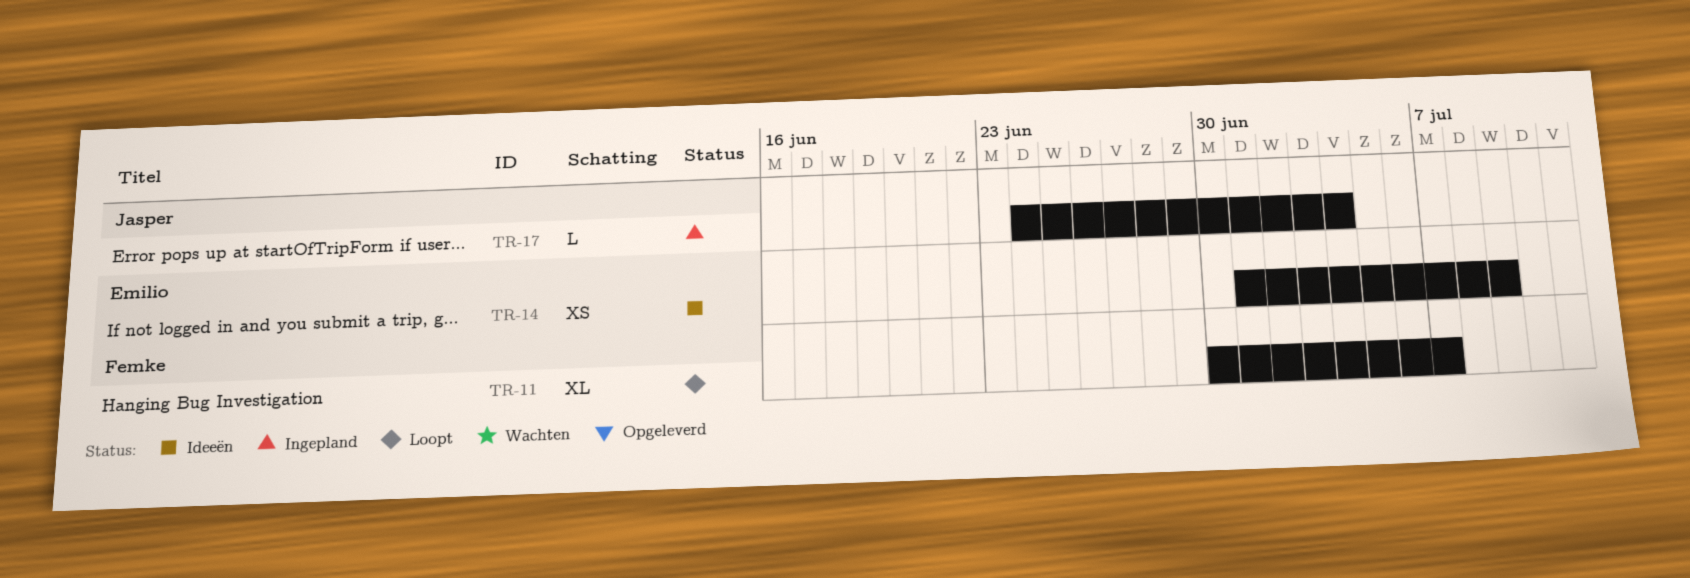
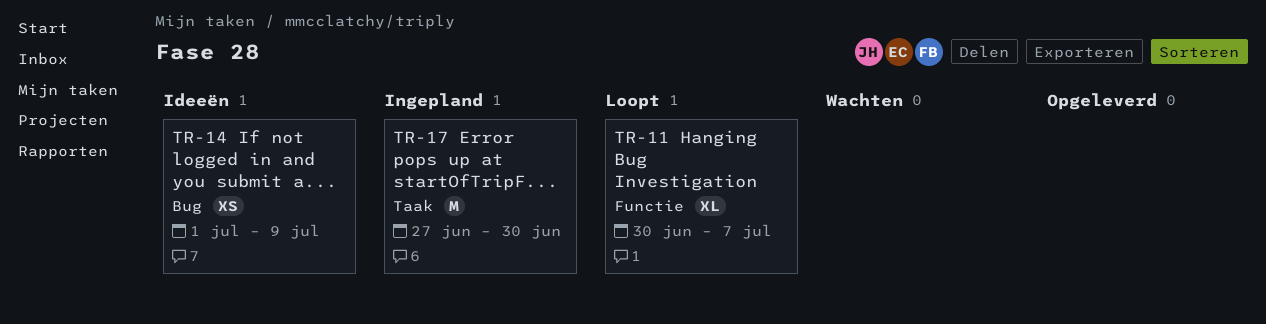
TR-17, estimate: L -> M
TR-17, start: Jun 24 -> Jun 27
TR-17, due: Jul 4 -> Jun 30

